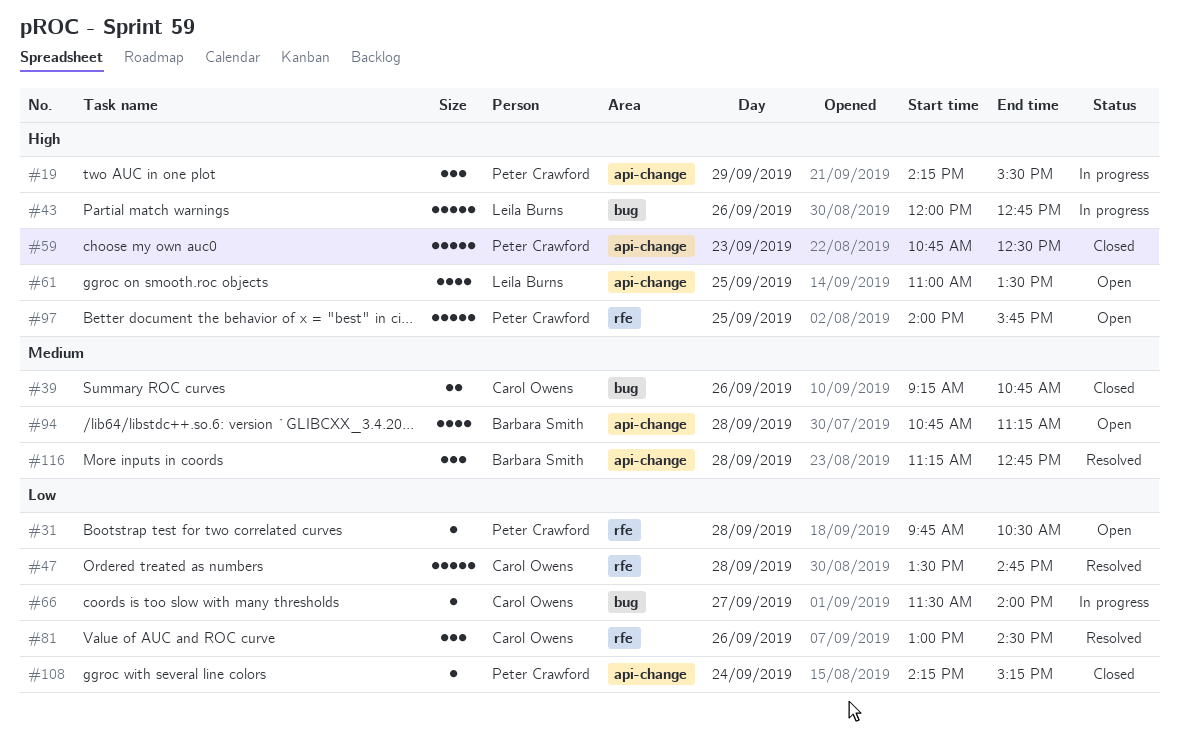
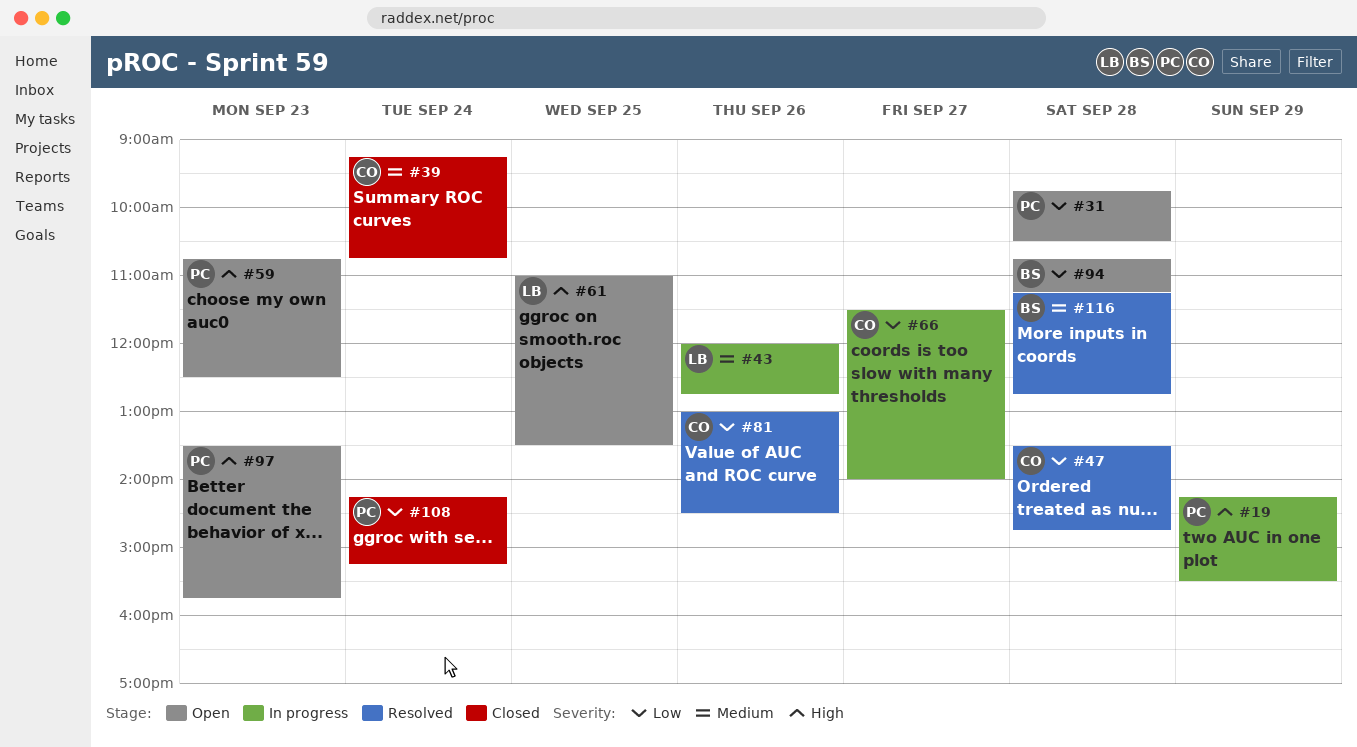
#39, day: Sep 26 -> Sep 24
#43, priority: High -> Medium
#59, status: Closed -> Open
#94, priority: Medium -> Low
#97, day: Sep 25 -> Sep 23
#97, begins: 14:00 -> 13:30

